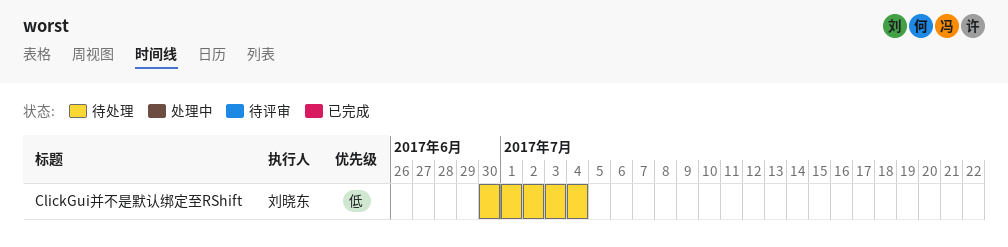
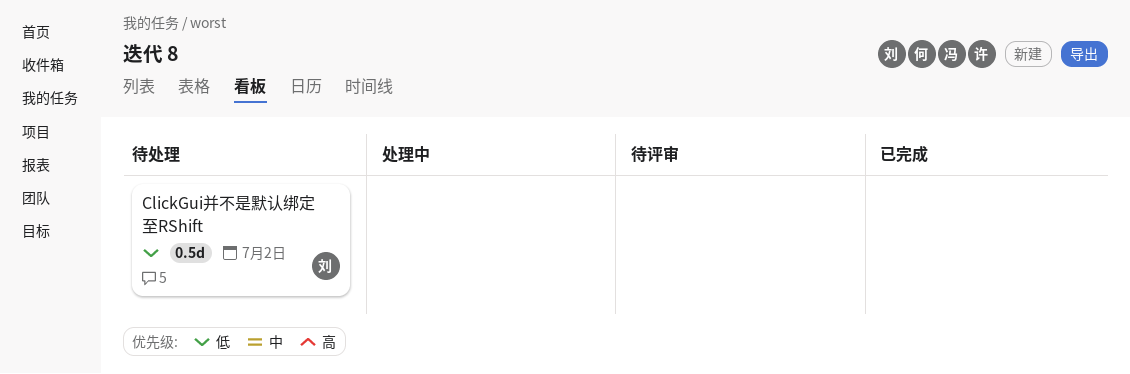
ClickGui并不是默认绑定至RShift, due: Jul 4 -> Jul 2

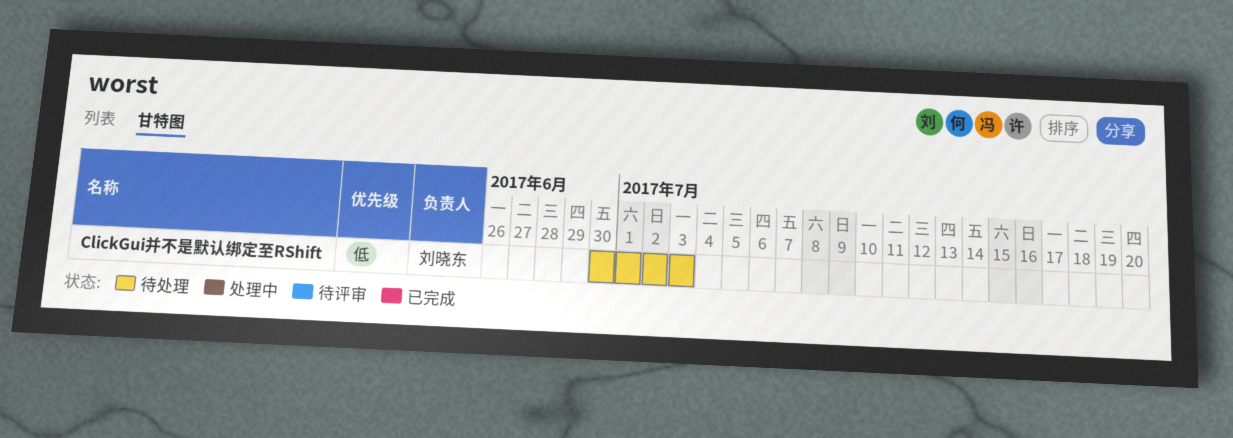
ClickGui并不是默认绑定至RShift, due: Jul 2 -> Jul 3

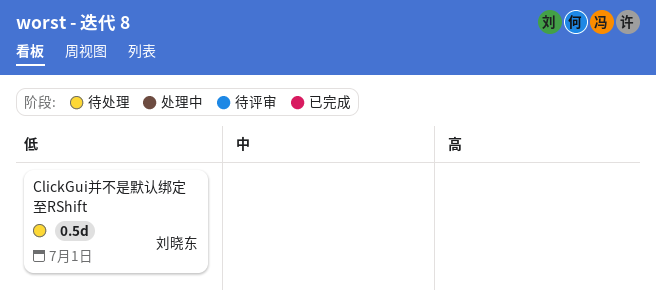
ClickGui并不是默认绑定至RShift, due: Jul 3 -> Jul 1

